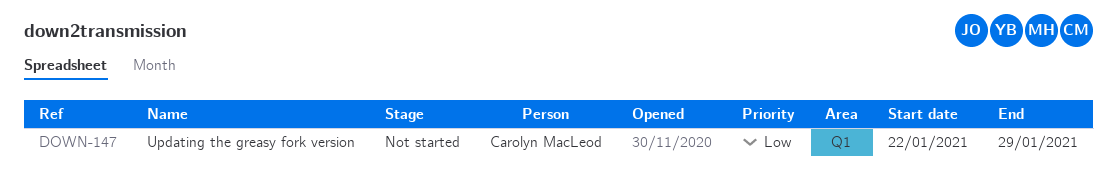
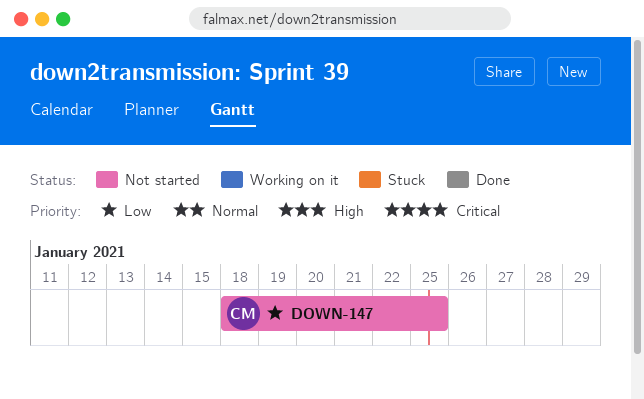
DOWN-147, start: Jan 22 -> Jan 18
DOWN-147, due: Jan 29 -> Jan 25

